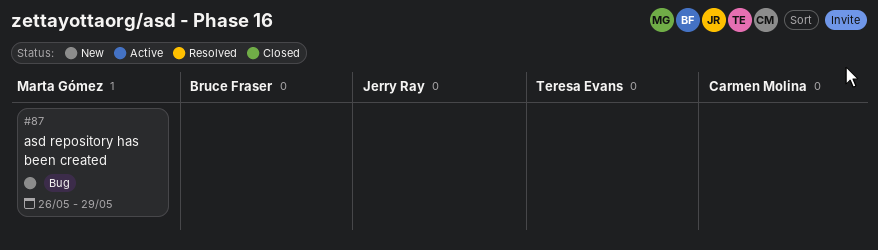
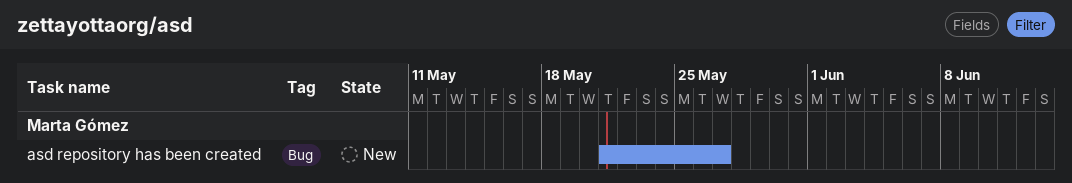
asd repository has been created, start: May 26 -> May 21
asd repository has been created, due: May 29 -> May 27

